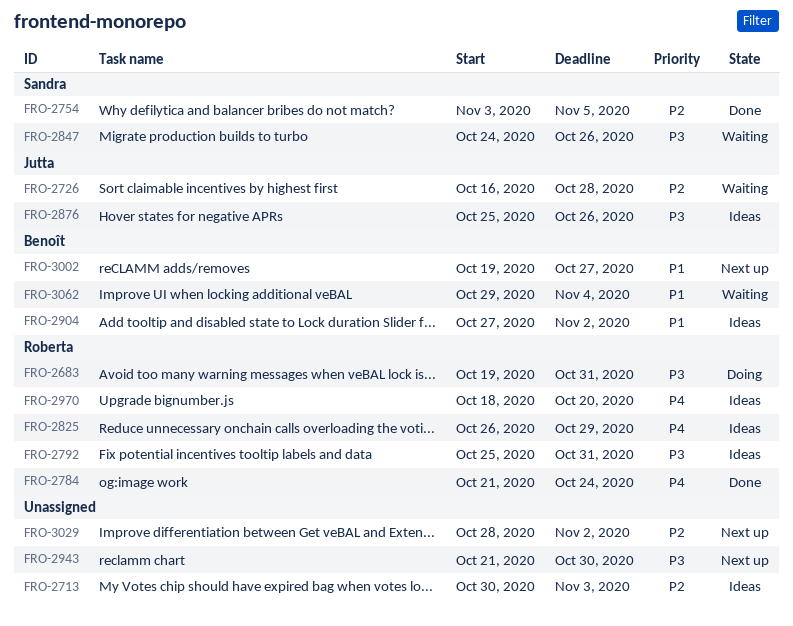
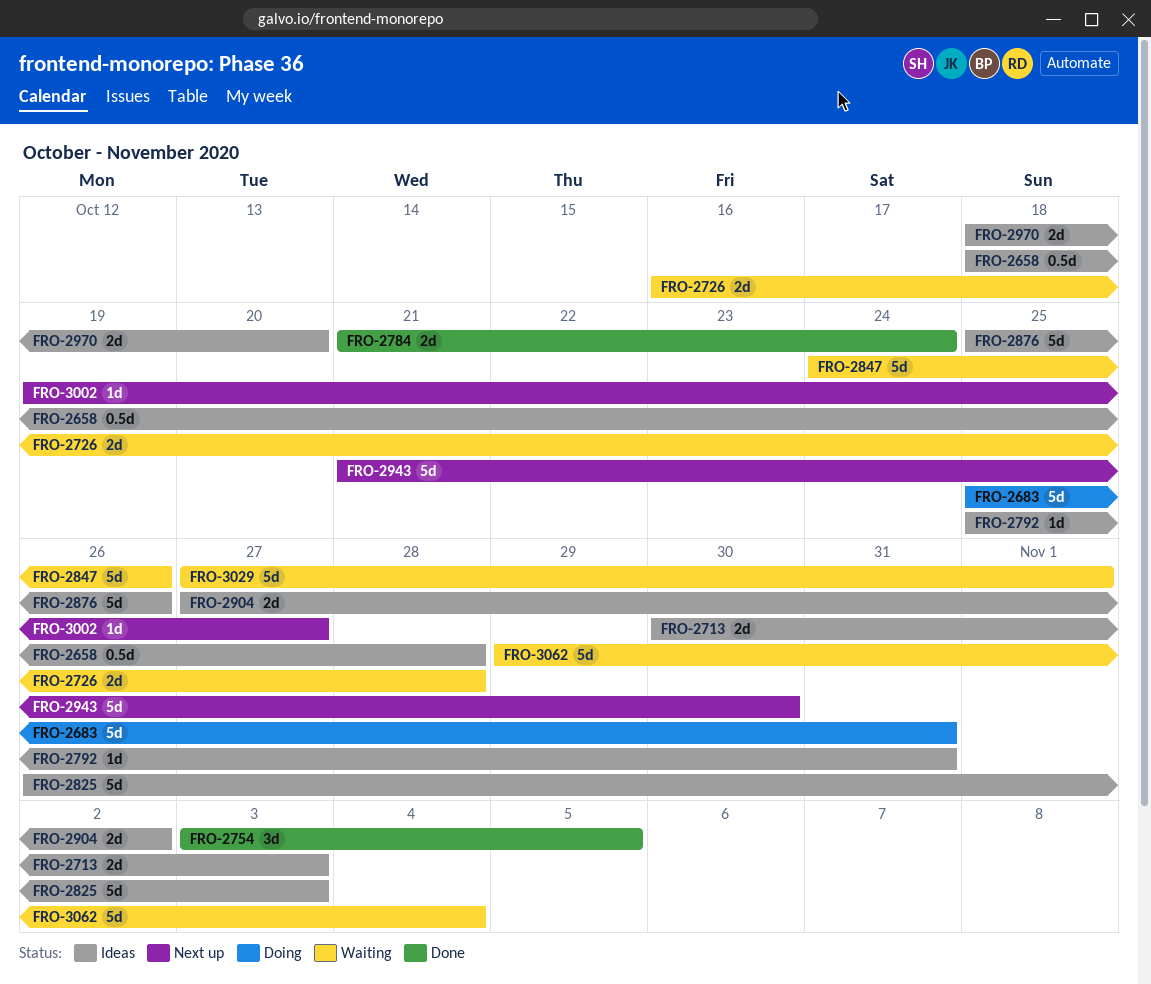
FRO-2658: none -> present
FRO-2683, start: Oct 19 -> Oct 25
FRO-2825, due: Oct 29 -> Nov 3
FRO-3029, status: Next up -> Waiting
FRO-3029, start: Oct 28 -> Oct 27
FRO-3029, due: Nov 2 -> Nov 1

